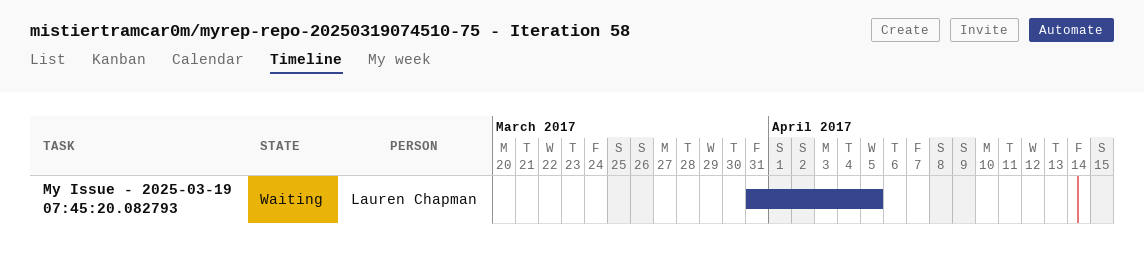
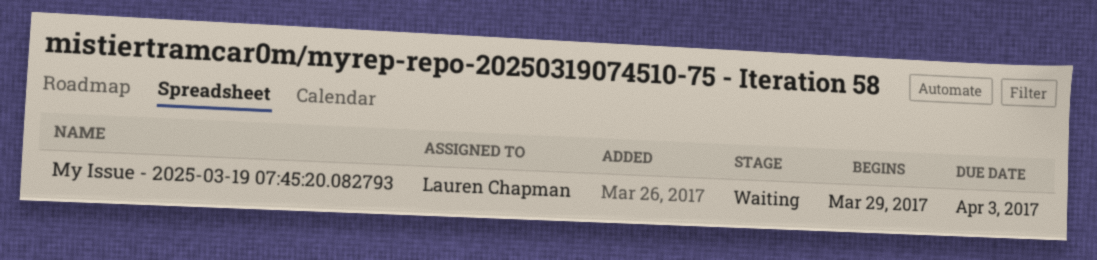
My Issue - 2025-03-19 07:45:20.082793, start: Mar 31 -> Mar 29
My Issue - 2025-03-19 07:45:20.082793, due: Apr 5 -> Apr 3

